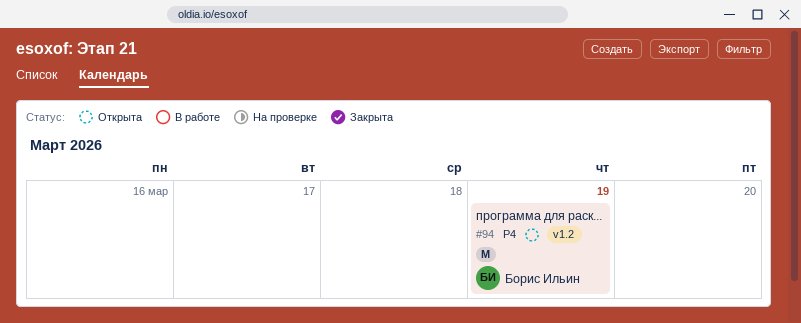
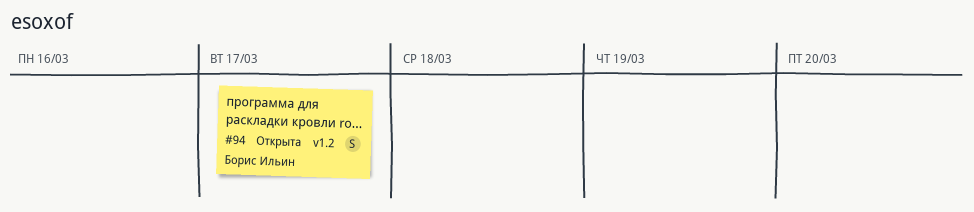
#94, estimate: M -> S
#94, due: Mar 19 -> Mar 17

